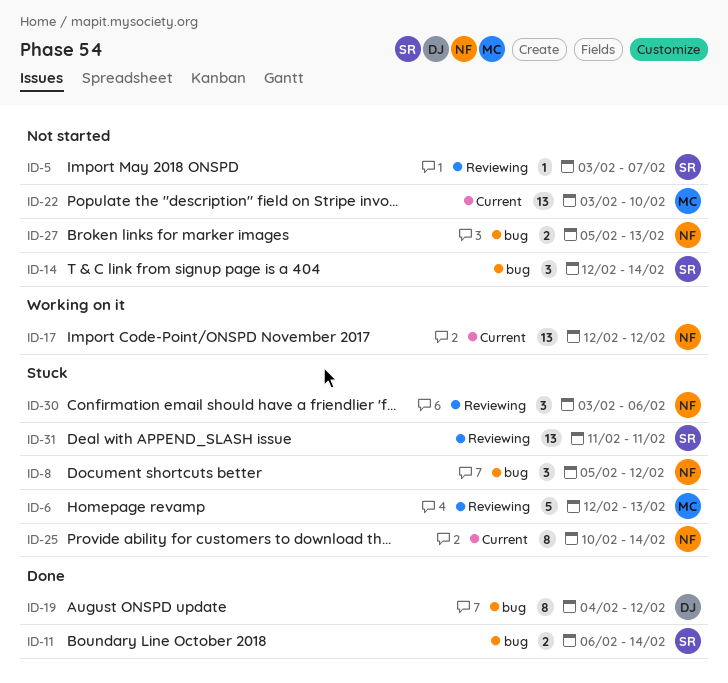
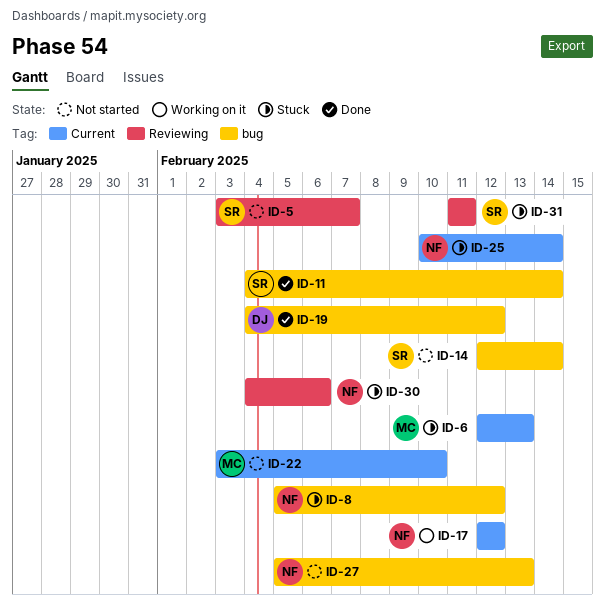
ID-6, label: Reviewing -> Current
ID-11, start: Feb 6 -> Feb 4
ID-30, start: Feb 3 -> Feb 4

